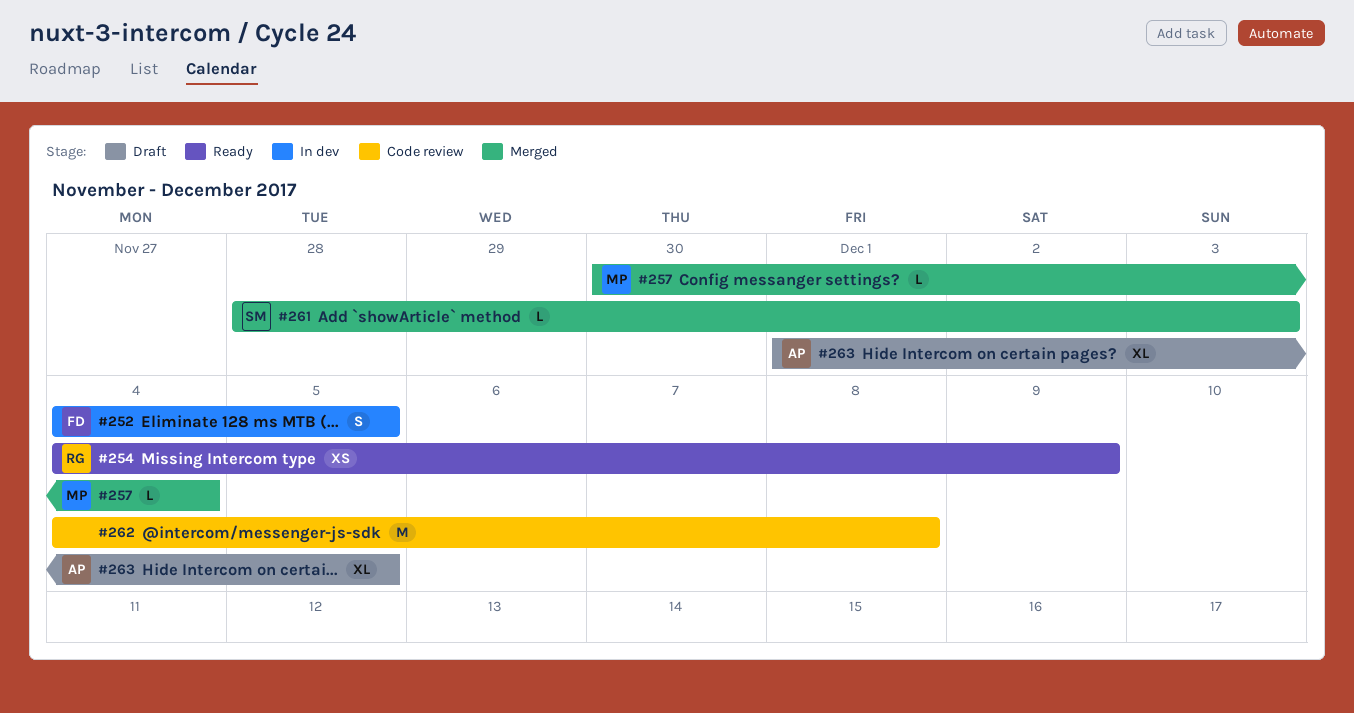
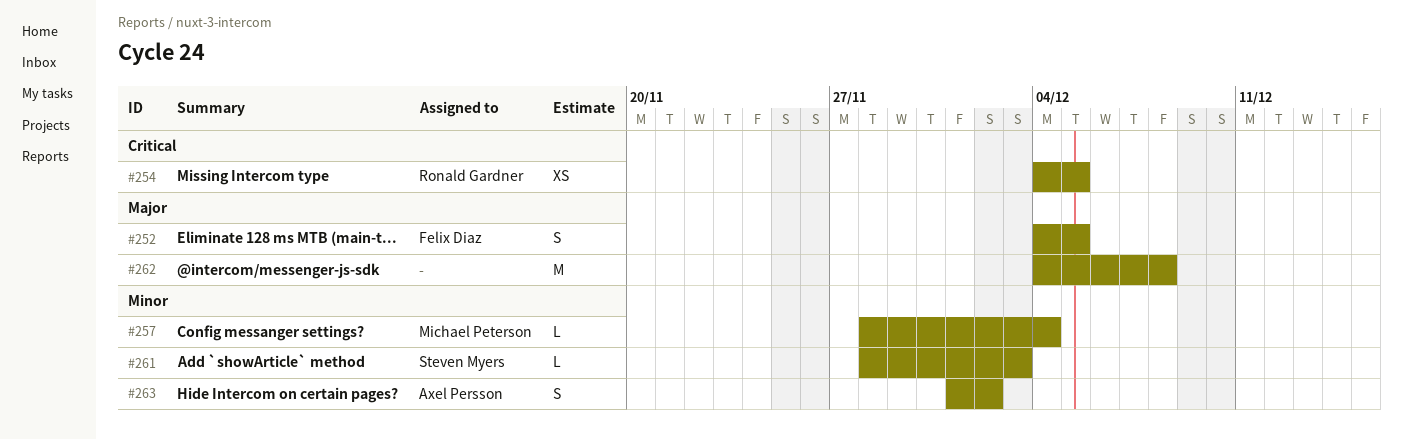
#254, due: Dec 9 -> Dec 5
#257, start: Nov 30 -> Nov 28
#263, estimate: XL -> S
#263, due: Dec 5 -> Dec 2

